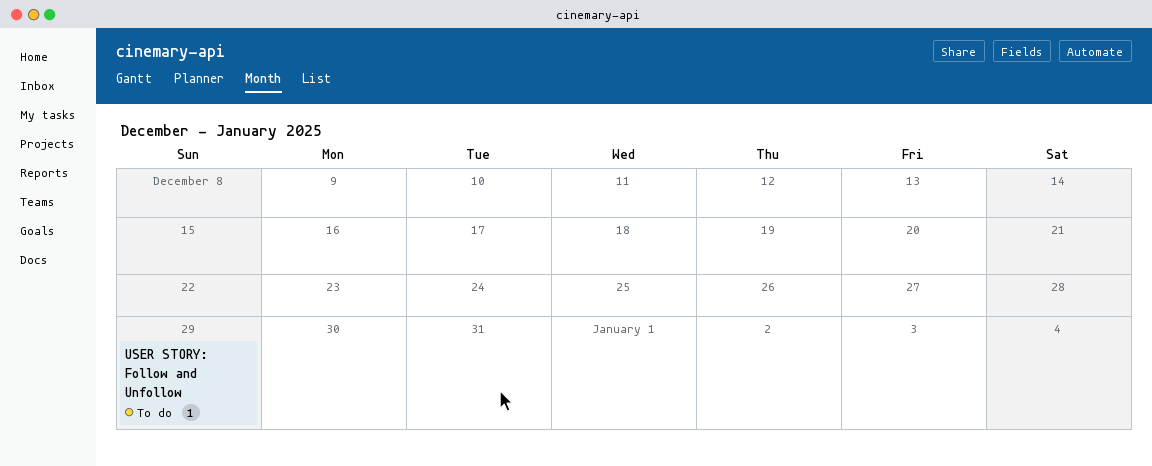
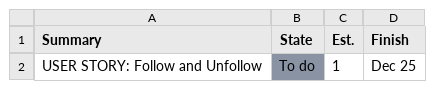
USER STORY: Follow and Unfollow, due: Dec 29 -> Dec 25

